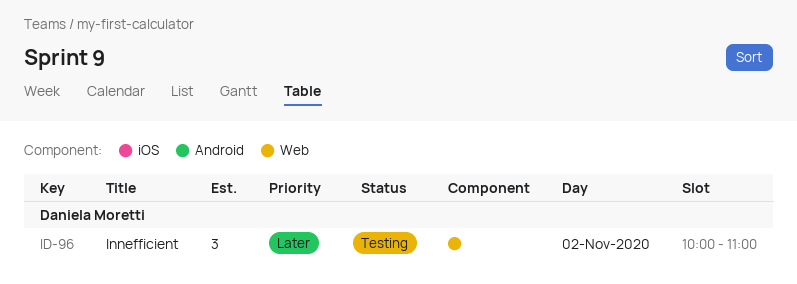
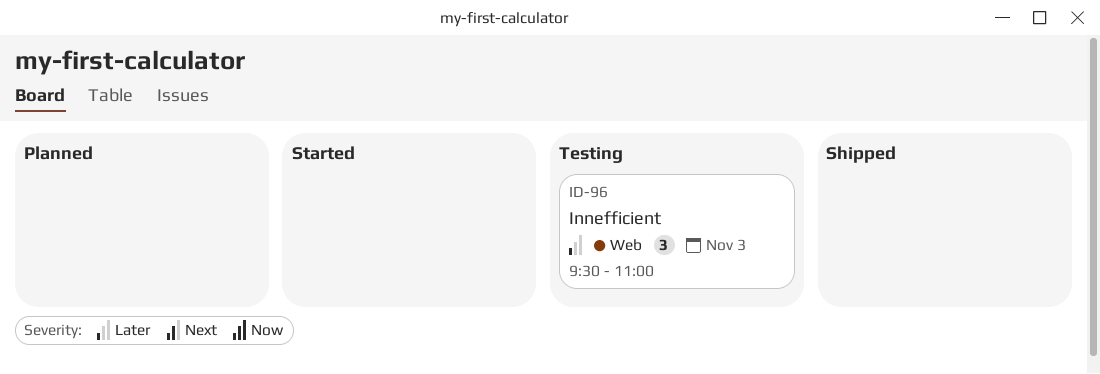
ID-96, day: Nov 2 -> Nov 3
ID-96, begins: 10:00 -> 09:30

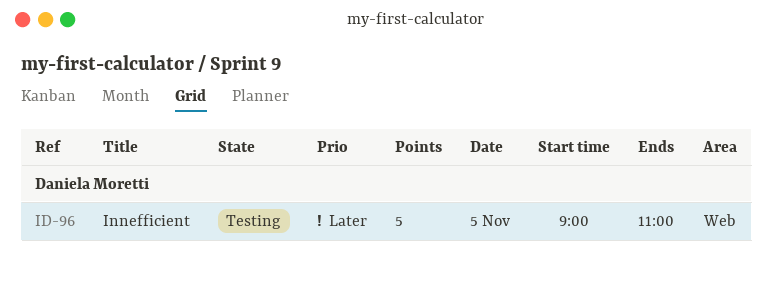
ID-96, estimate: 3 -> 5
ID-96, day: Nov 3 -> Nov 5
ID-96, begins: 09:30 -> 09:00

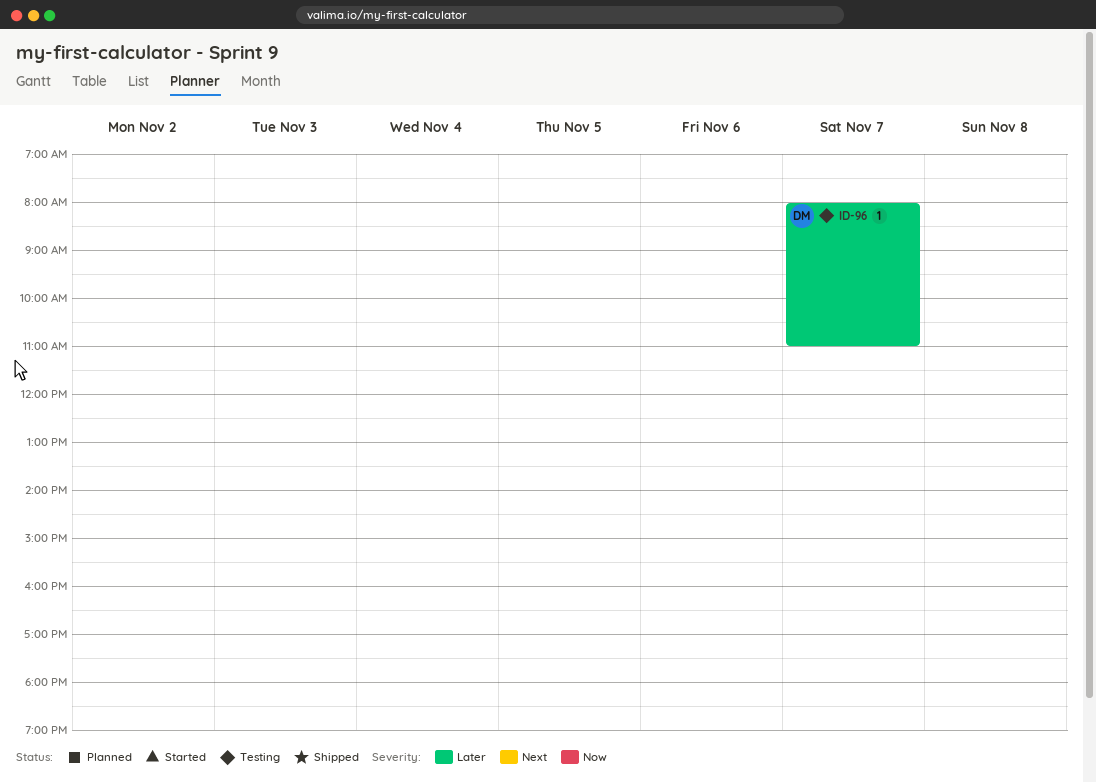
ID-96, estimate: 5 -> 1
ID-96, day: Nov 5 -> Nov 7
ID-96, begins: 09:00 -> 08:00

